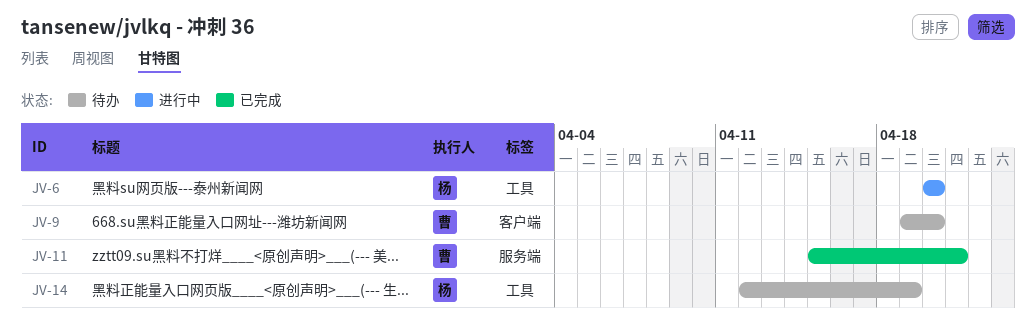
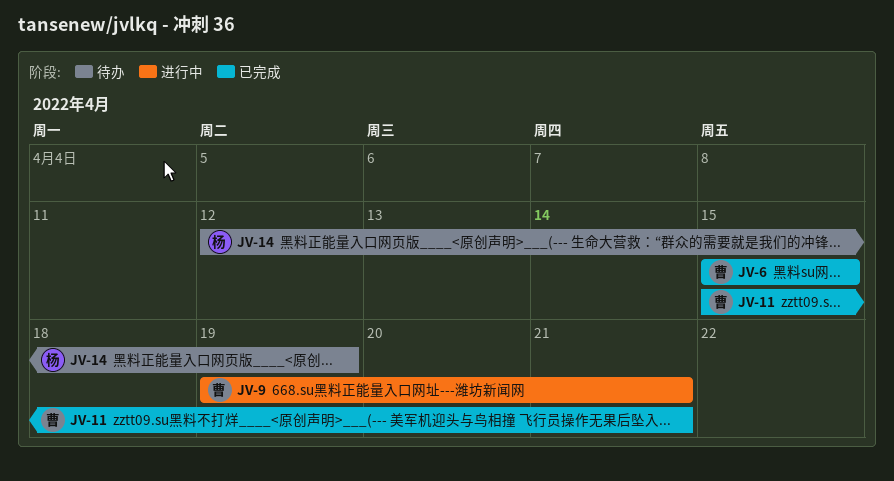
JV-6, status: 进行中 -> 已完成
JV-6, owner: 杨 -> 曹
JV-6, start: Apr 20 -> Apr 15
JV-6, due: Apr 20 -> Apr 15
JV-9, status: 待办 -> 进行中
JV-9, due: Apr 20 -> Apr 21

